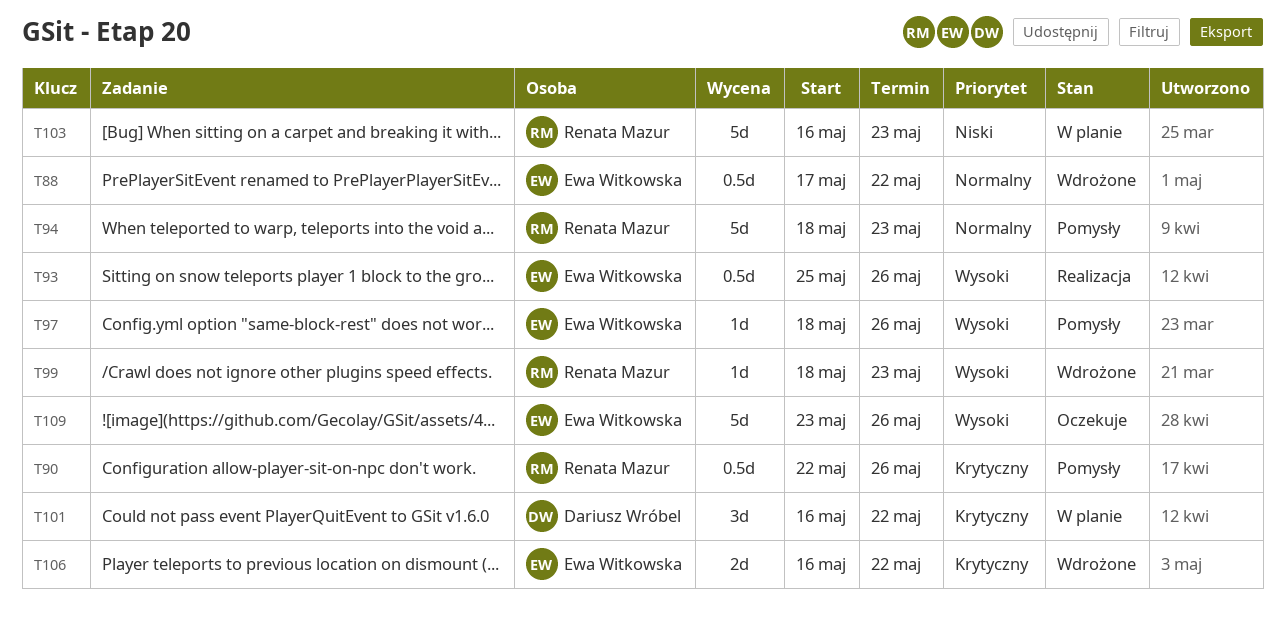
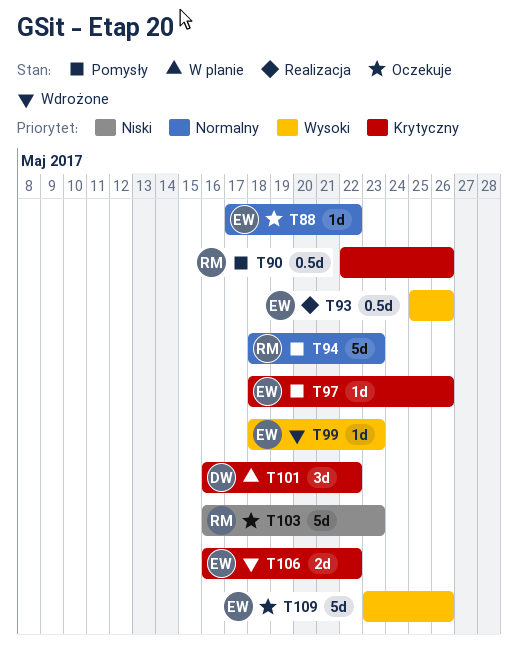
T88, status: Wdrożone -> Oczekuje
T88, estimate: 0.5d -> 1d
T97, priority: Wysoki -> Krytyczny
T99, owner: Renata Mazur -> Ewa Witkowska
T103, status: W planie -> Oczekuje

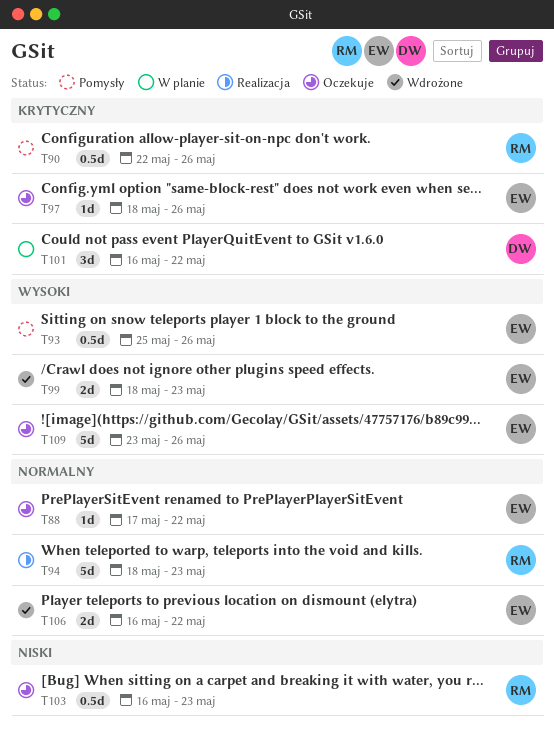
T93, status: Realizacja -> Pomysły
T94, status: Pomysły -> Realizacja
T97, status: Pomysły -> Oczekuje
T99, estimate: 1d -> 2d
T103, estimate: 5d -> 0.5d
T106, priority: Krytyczny -> Normalny

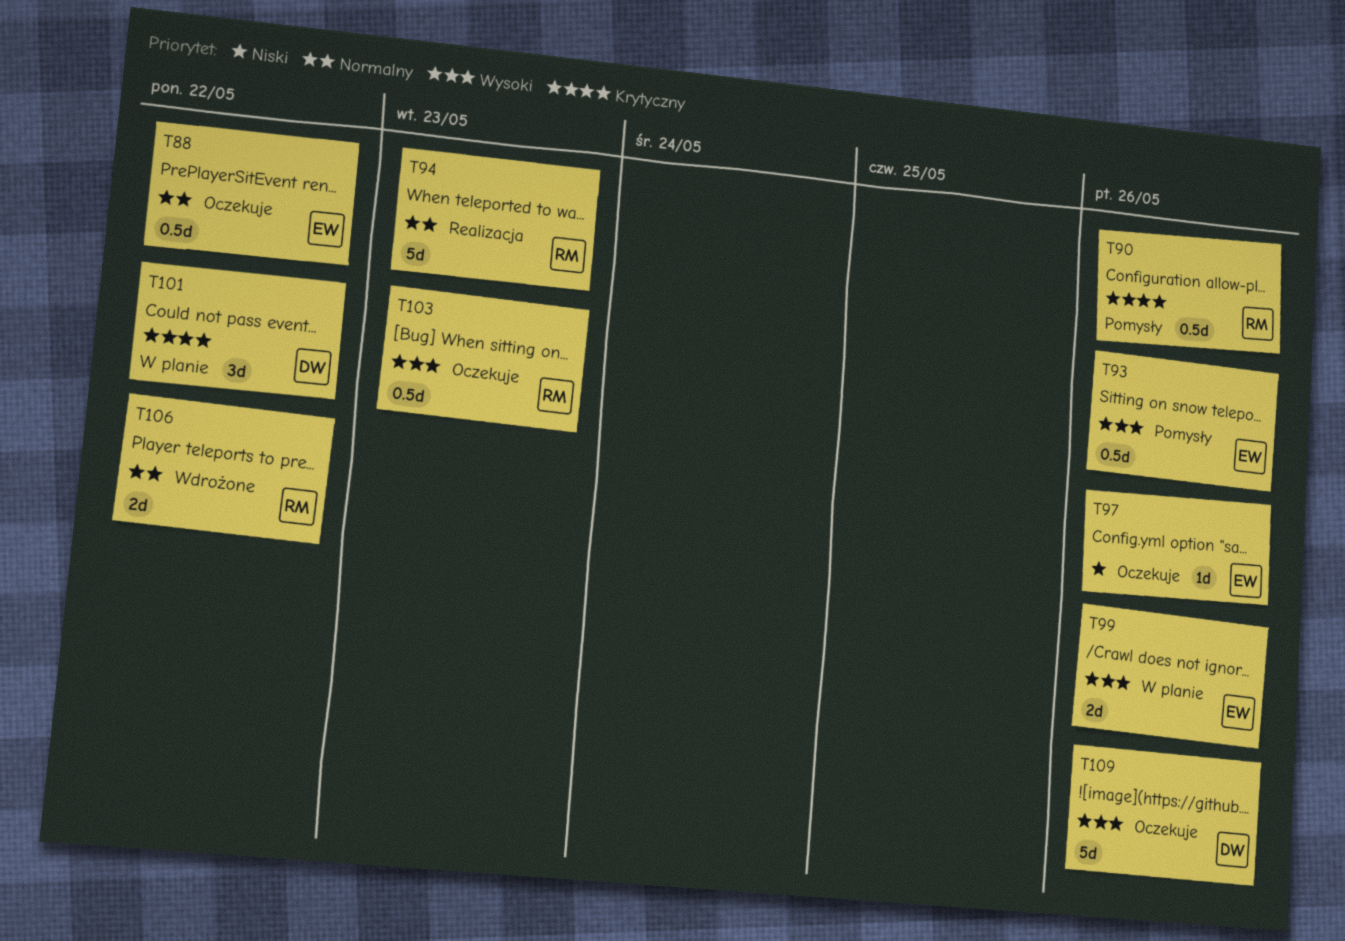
T88, estimate: 1d -> 0.5d
T97, priority: Krytyczny -> Niski
T99, status: Wdrożone -> W planie
T99, due: May 23 -> May 26
T103, priority: Niski -> Wysoki
T106, owner: EW -> RM
T109, owner: EW -> DW

